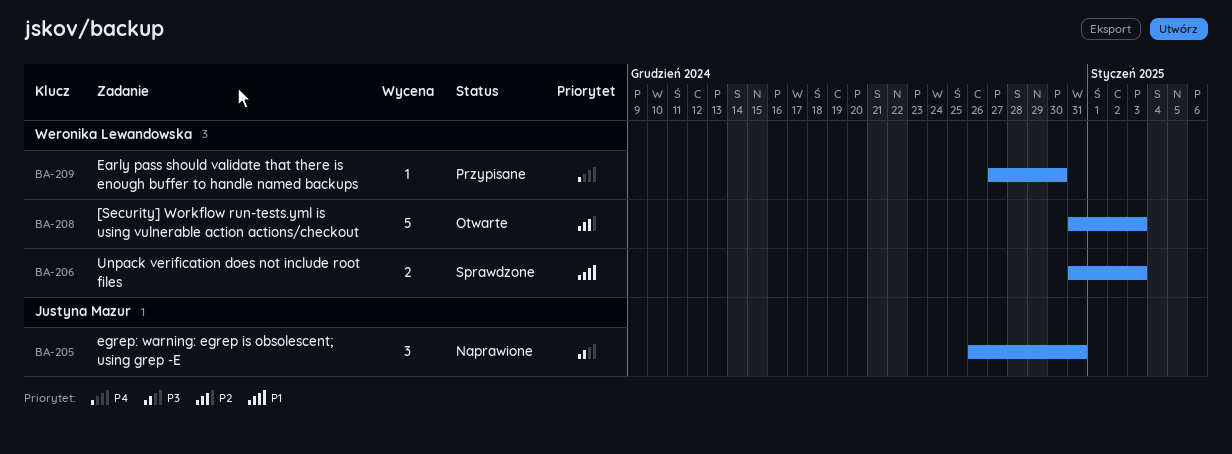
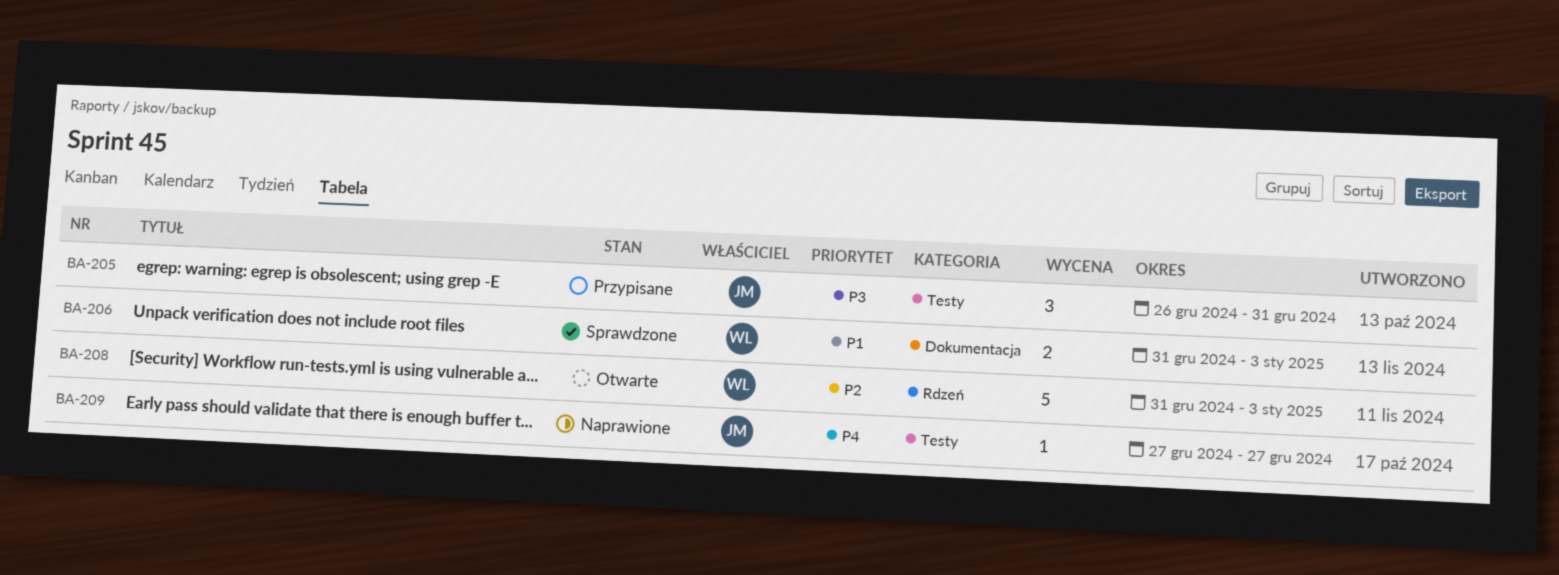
BA-205, status: Naprawione -> Przypisane
BA-209, status: Przypisane -> Naprawione
BA-209, owner: Weronika Lewandowska -> Justyna Mazur
BA-209, due: Dec 30 -> Dec 27

